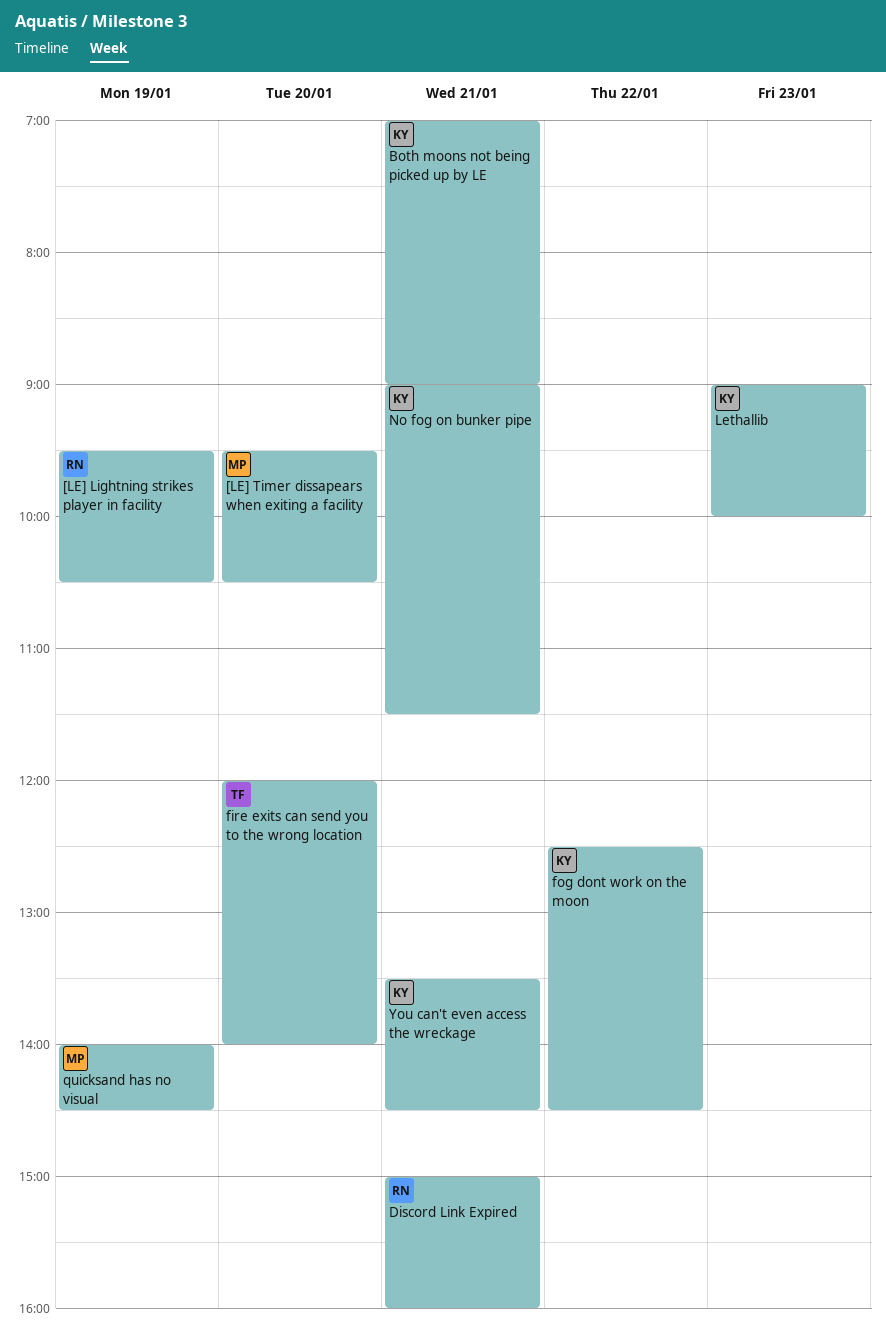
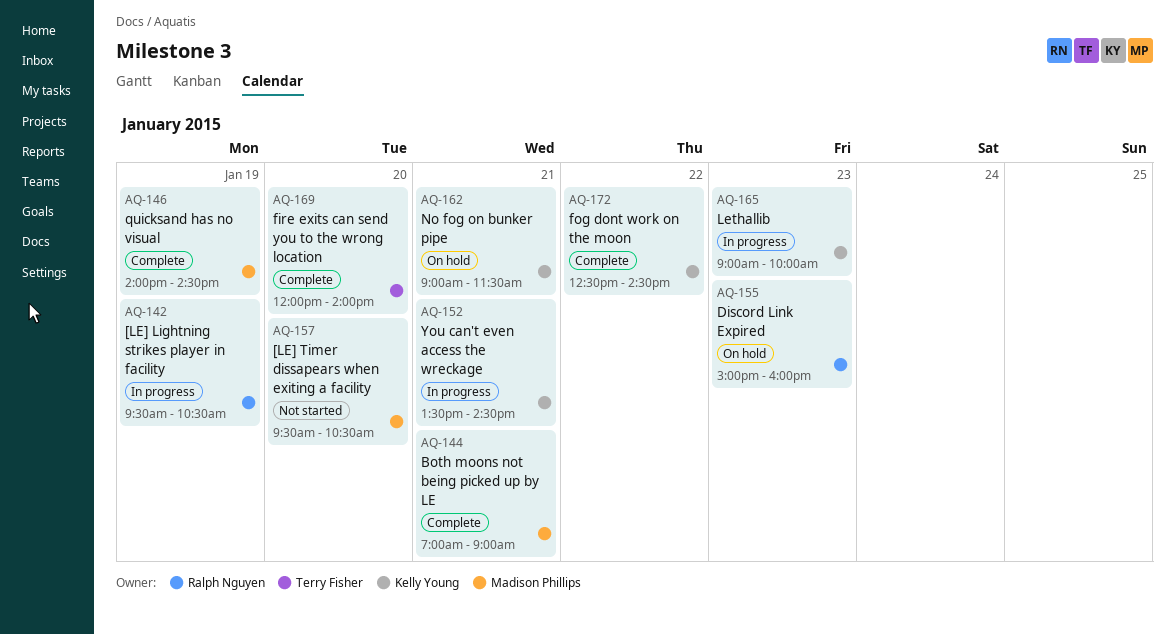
Both moons not being picked up by LE, owner: Kelly Young -> Madison Phillips
Discord Link Expired, day: Jan 21 -> Jan 23

